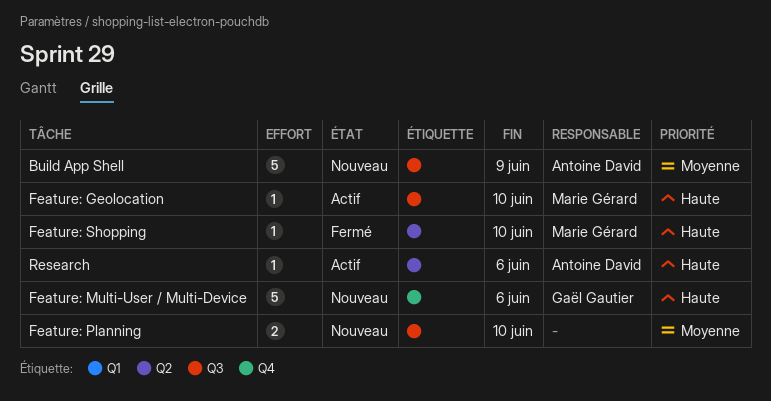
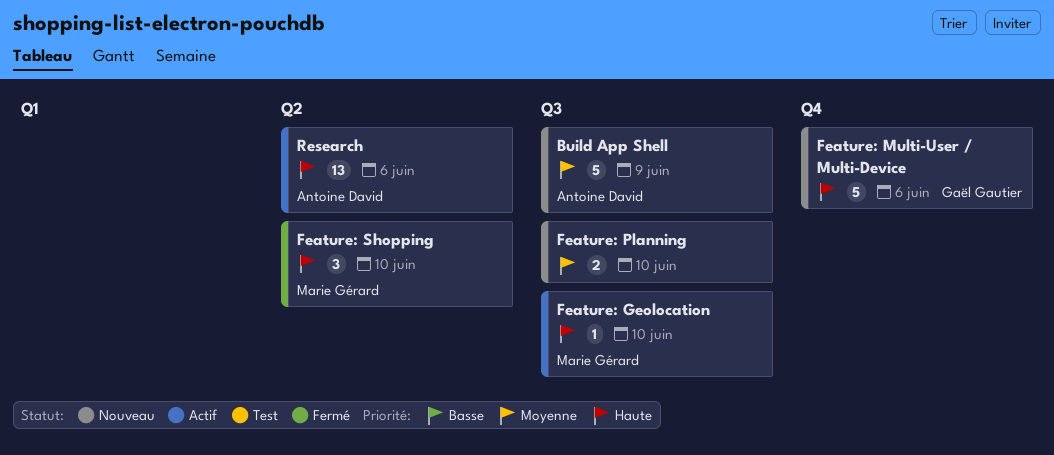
Feature: Shopping, estimate: 1 -> 3
Research, estimate: 1 -> 13

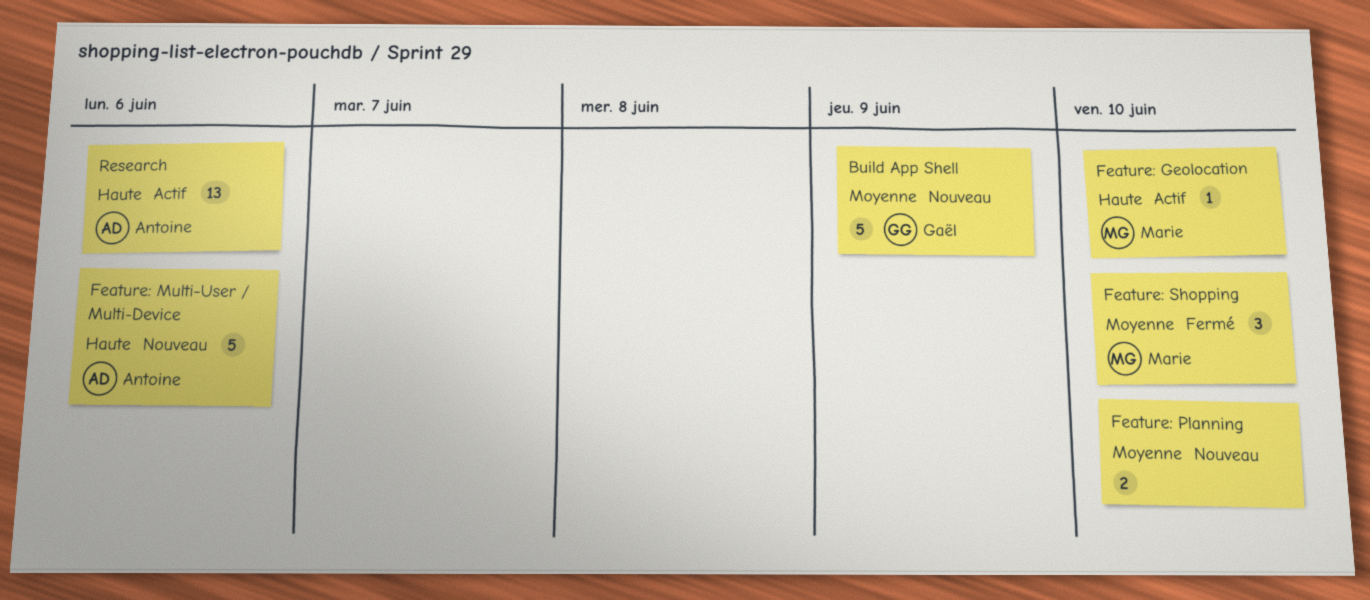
Build App Shell, owner: Antoine David -> Gaël Gautier
Feature: Multi-User / Multi-Device, owner: Gaël Gautier -> Antoine David
Feature: Shopping, priority: Haute -> Moyenne

